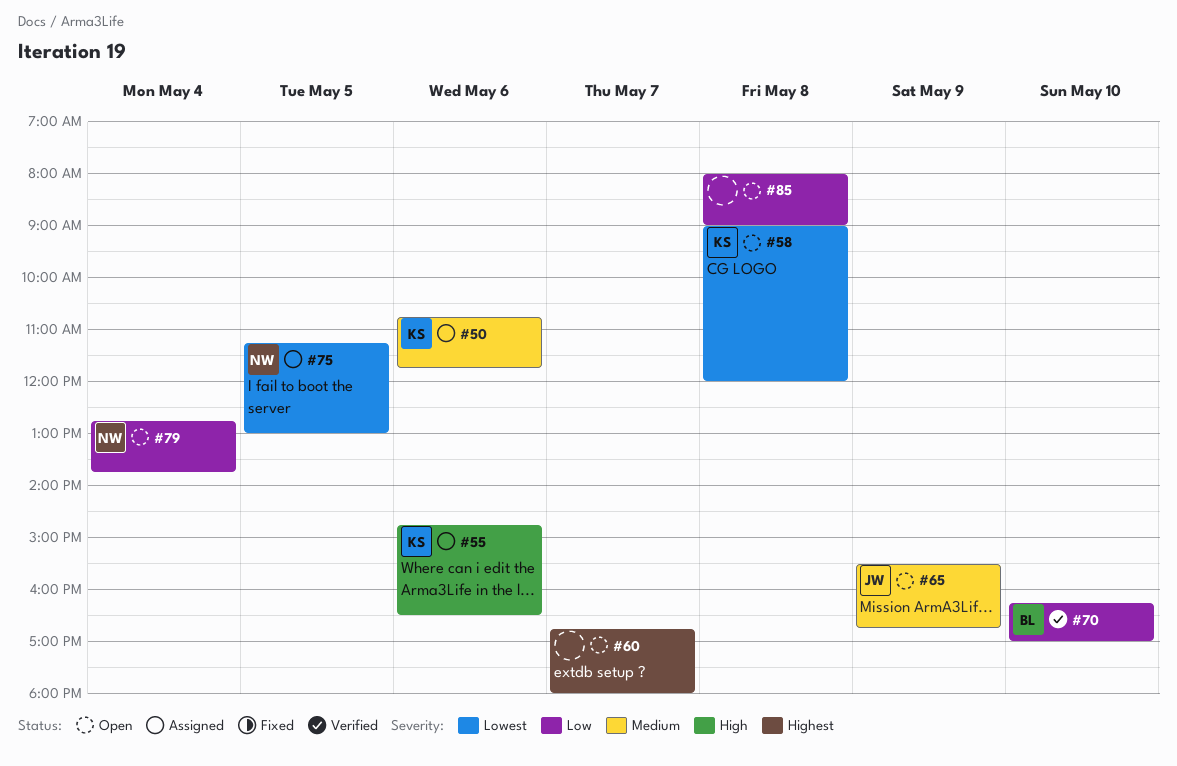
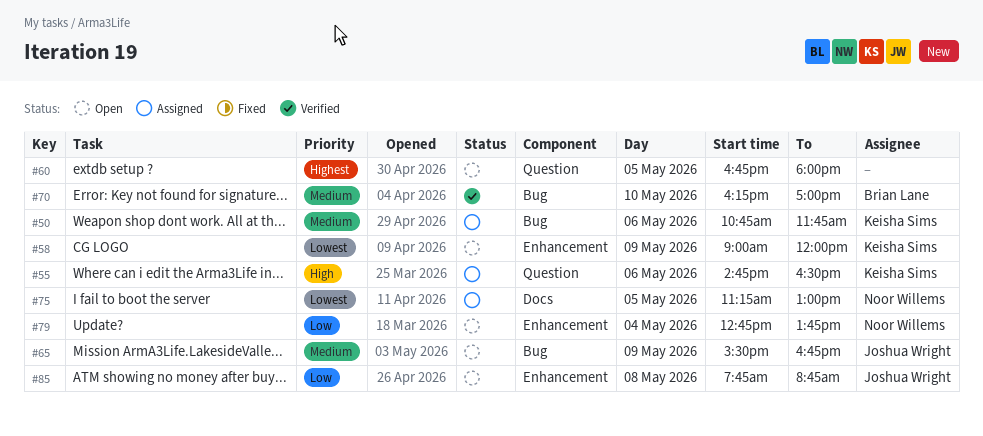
#58, day: May 8 -> May 9
#60, day: May 7 -> May 5
#70, priority: Low -> Medium
#85, owner: none -> Joshua Wright
#85, begins: 08:00 -> 07:45
#85, ends: 09:00 -> 08:45

